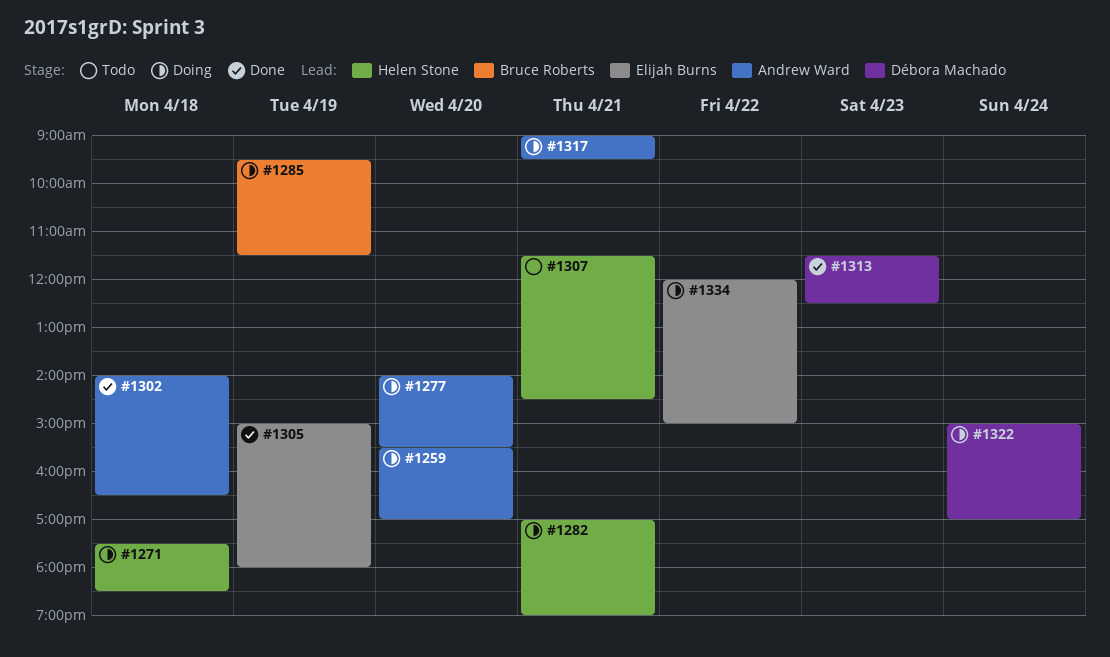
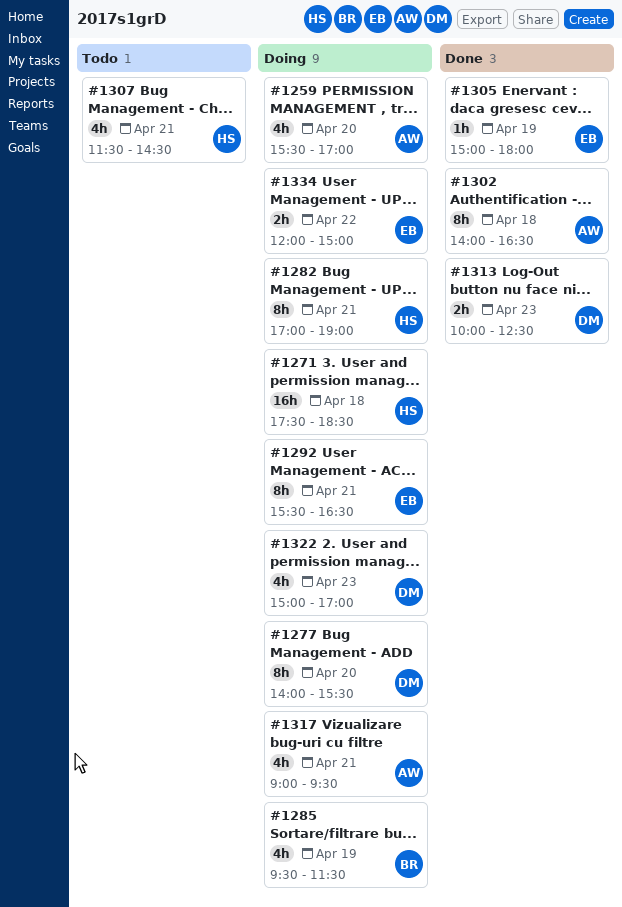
#1277, owner: Andrew Ward -> Débora Machado
#1292: none -> present
#1313, begins: 11:30 -> 10:00
#1322, day: Apr 24 -> Apr 23

